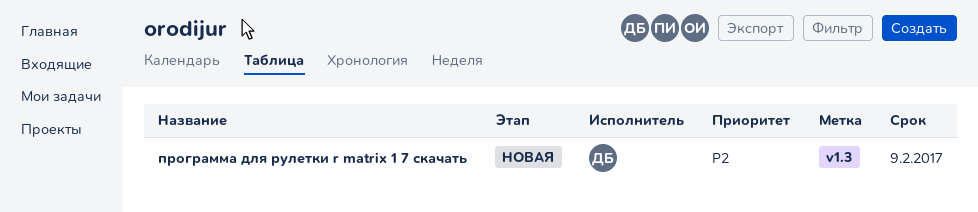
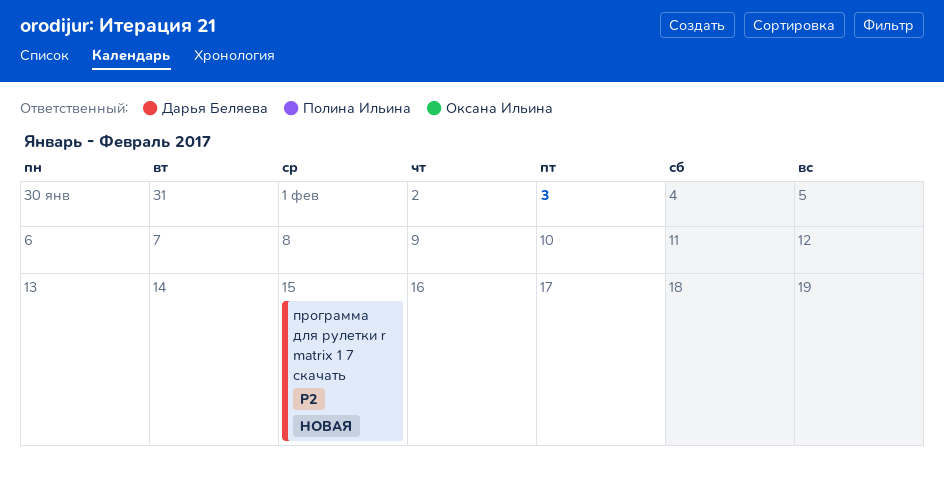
программа для рулетки r matrix 1 7 скачать, due: Feb 9 -> Feb 15

